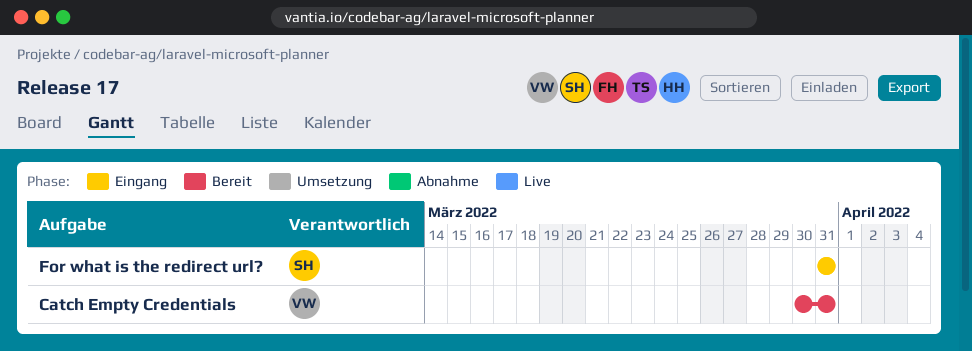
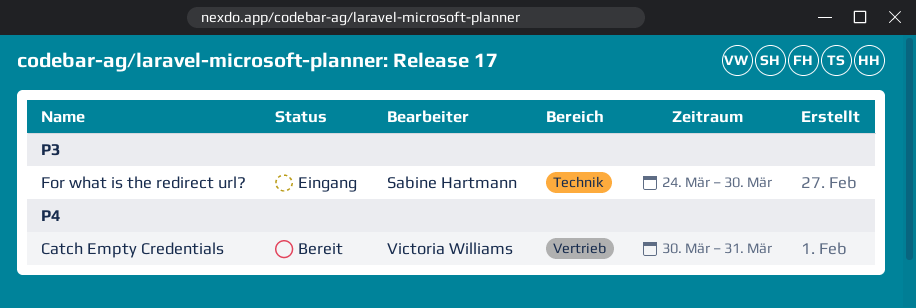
For what is the redirect url?, start: Mar 31 -> Mar 24
For what is the redirect url?, due: Mar 31 -> Mar 30

